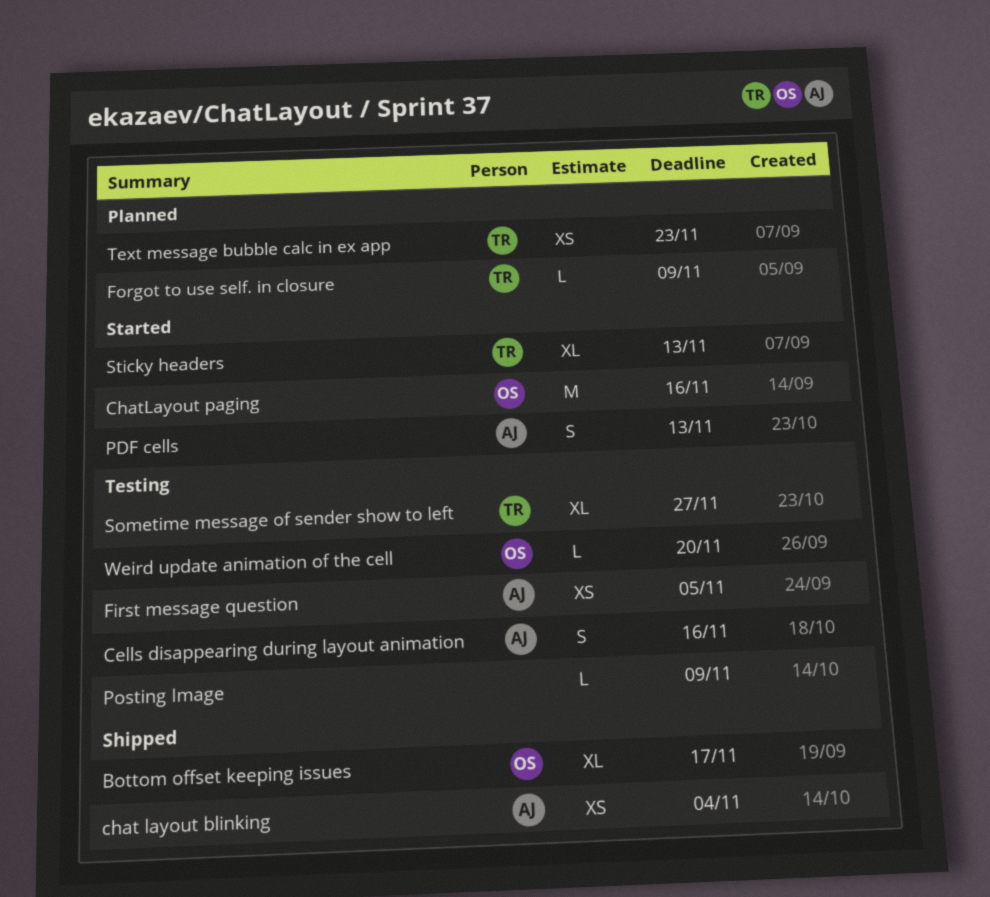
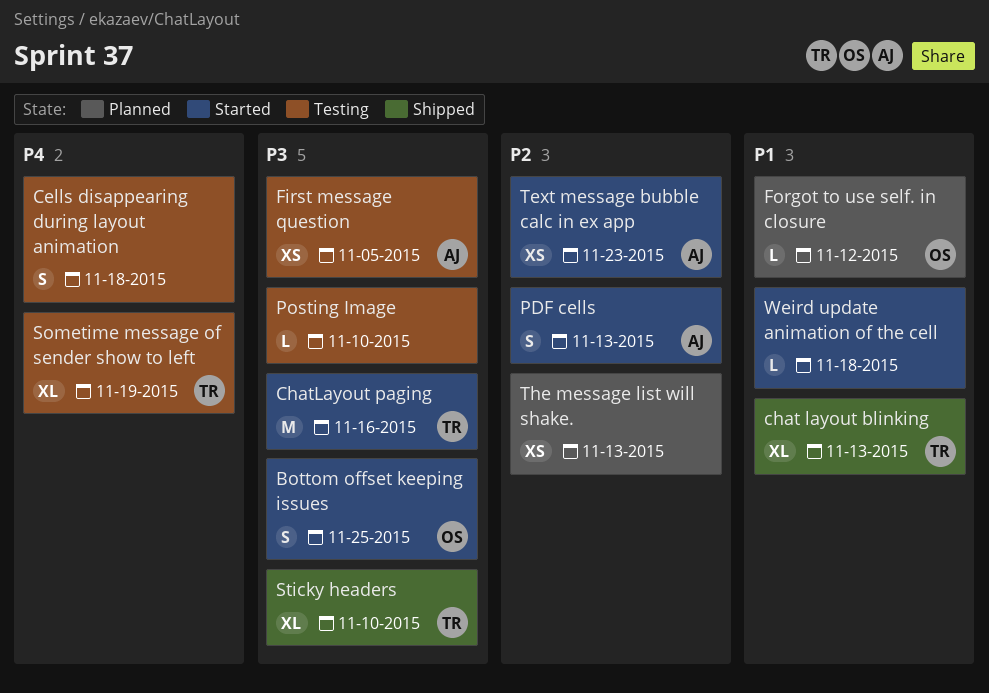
Bottom offset keeping issues, status: Shipped -> Started
Bottom offset keeping issues, estimate: XL -> S
Bottom offset keeping issues, due: Nov 17 -> Nov 25
Cells disappearing during layout animation, owner: AJ -> none
Cells disappearing during layout animation, due: Nov 16 -> Nov 18
chat layout blinking, owner: AJ -> TR
chat layout blinking, estimate: XS -> XL
chat layout blinking, due: Nov 4 -> Nov 13
ChatLayout paging, owner: OS -> TR
Forgot to use self. in closure, owner: TR -> OS
Forgot to use self. in closure, due: Nov 9 -> Nov 12
Posting Image, due: Nov 9 -> Nov 10
Sometime message of sender show to left, due: Nov 27 -> Nov 19
Sticky headers, status: Started -> Shipped
Sticky headers, due: Nov 13 -> Nov 10
Text message bubble calc in ex app, status: Planned -> Started
Text message bubble calc in ex app, owner: TR -> AJ
The message list will shake.: none -> present
Weird update animation of the cell, status: Testing -> Started
Weird update animation of the cell, owner: OS -> none
Weird update animation of the cell, due: Nov 20 -> Nov 18

